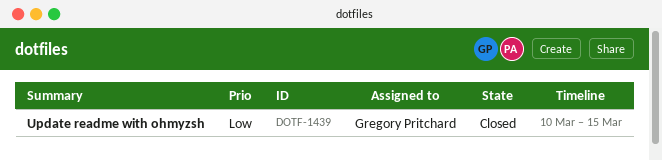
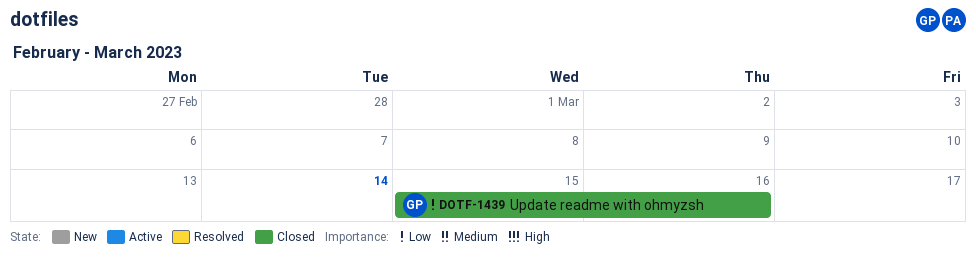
DOTF-1439, start: Mar 10 -> Mar 15
DOTF-1439, due: Mar 15 -> Mar 16

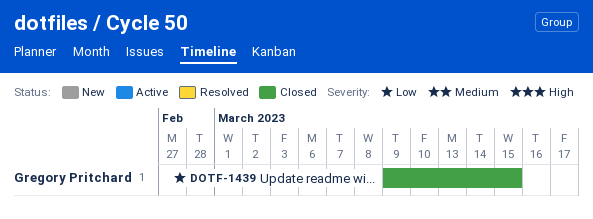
DOTF-1439, start: Mar 15 -> Mar 9
DOTF-1439, due: Mar 16 -> Mar 15

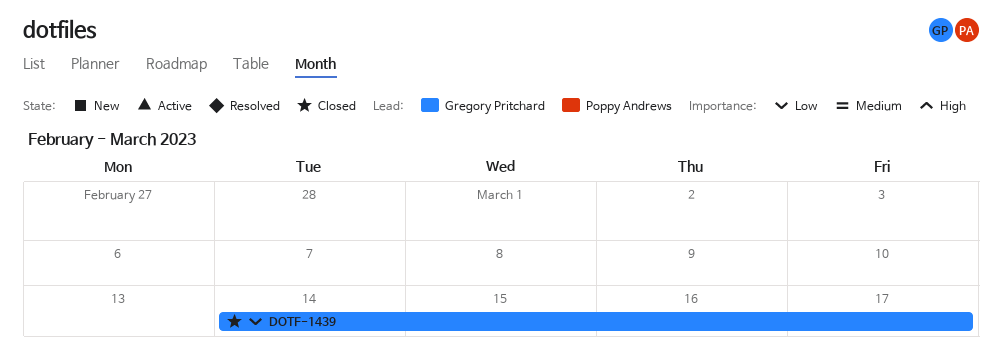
DOTF-1439, start: Mar 9 -> Mar 14
DOTF-1439, due: Mar 15 -> Mar 17

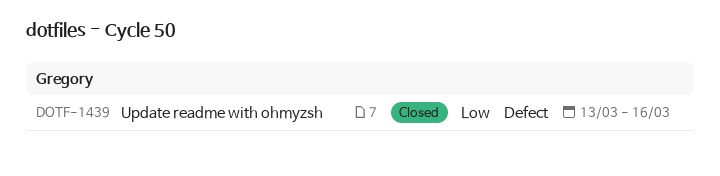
DOTF-1439, start: Mar 14 -> Mar 13
DOTF-1439, due: Mar 17 -> Mar 16

